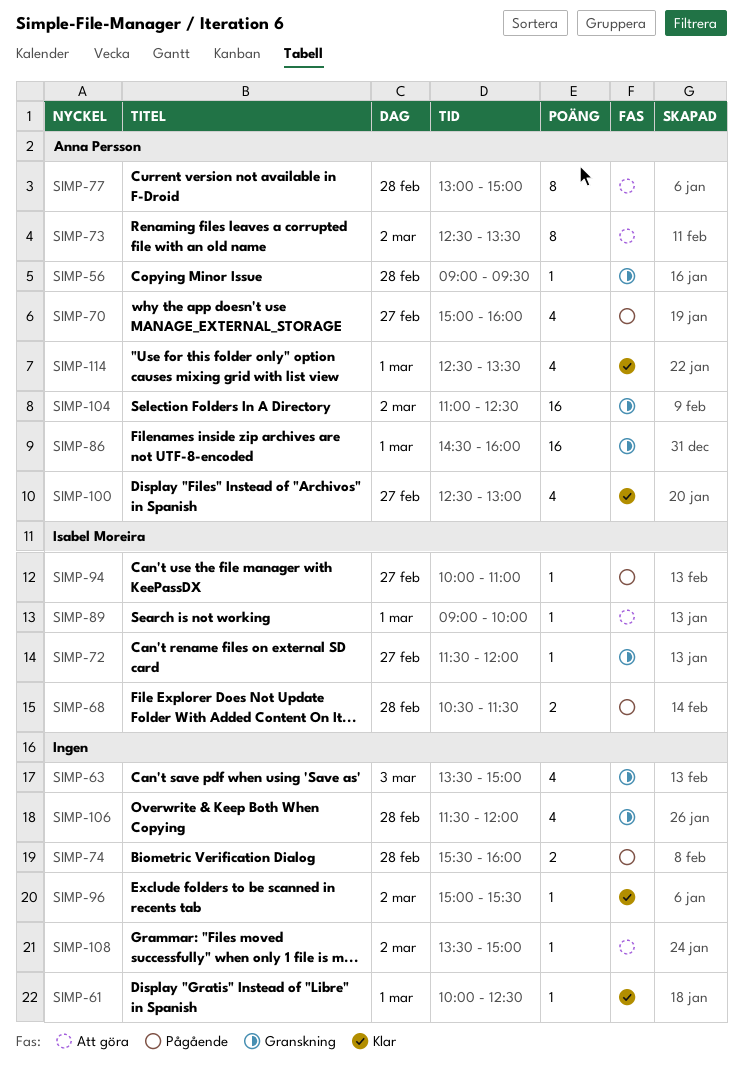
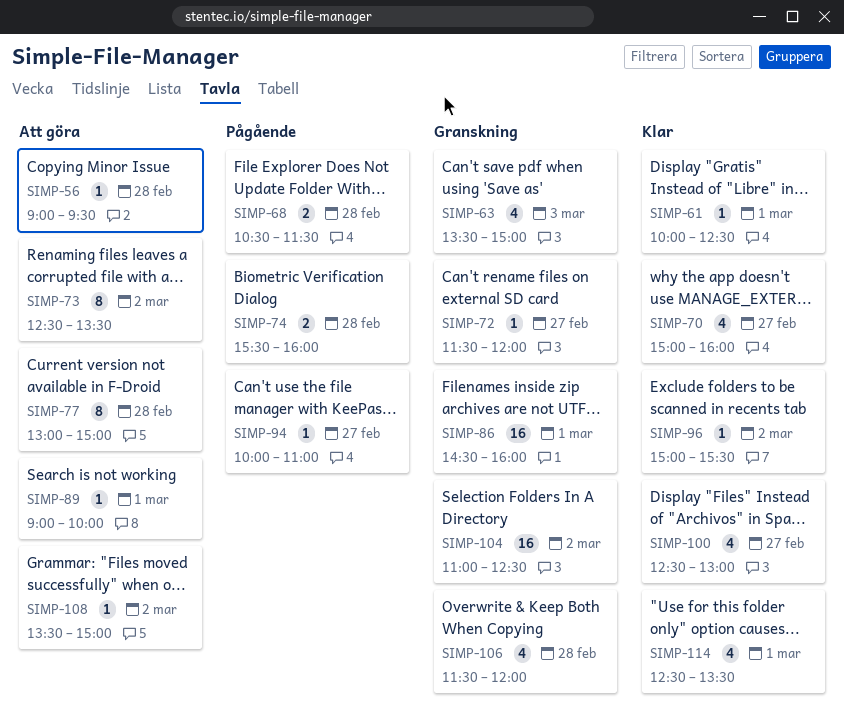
SIMP-56, status: Granskning -> Att göra
SIMP-70, status: Pågående -> Klar

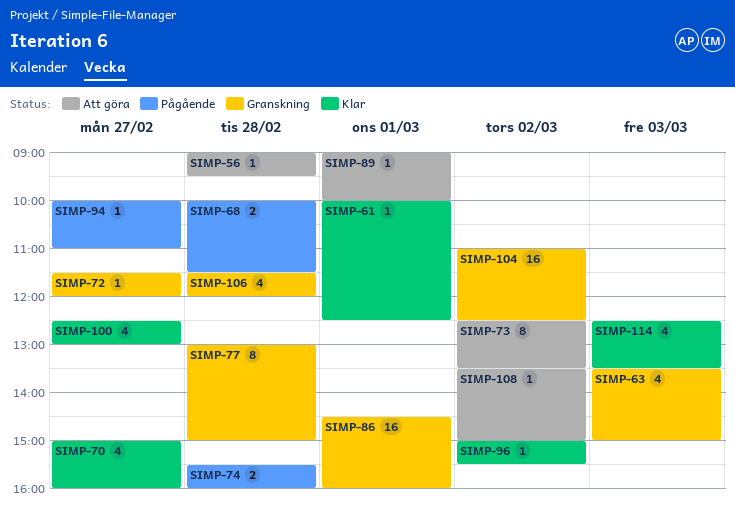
SIMP-68, begins: 10:30 -> 10:00
SIMP-77, status: Att göra -> Granskning
SIMP-114, day: Mar 1 -> Mar 3

